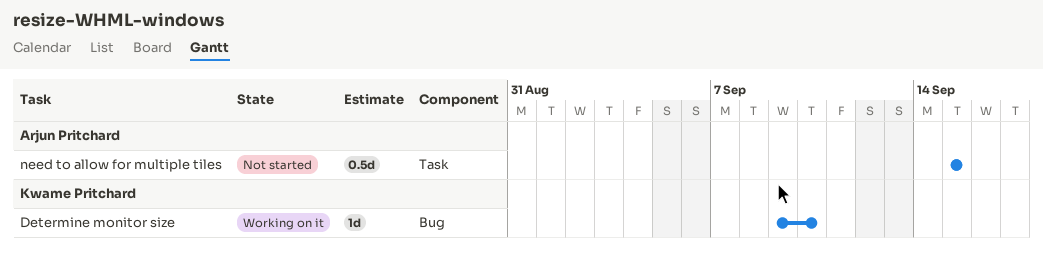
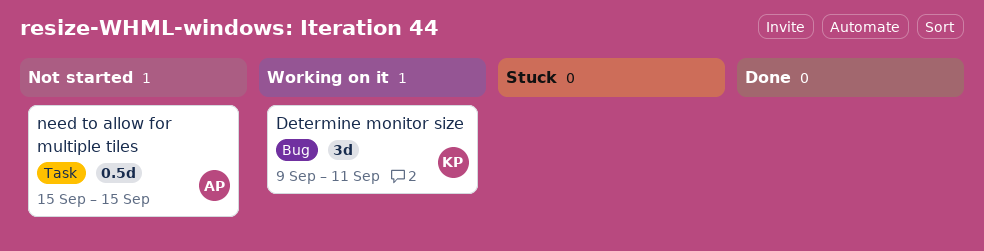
Determine monitor size, estimate: 1d -> 3d
Determine monitor size, due: Sep 10 -> Sep 11

